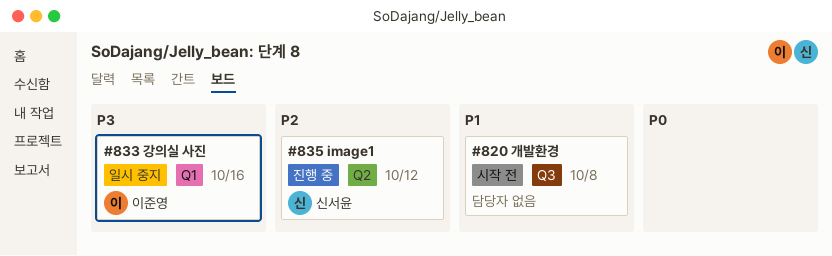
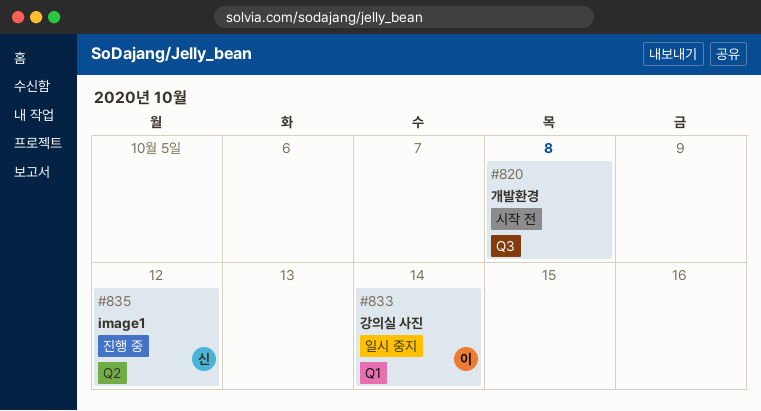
#833, due: Oct 16 -> Oct 14

